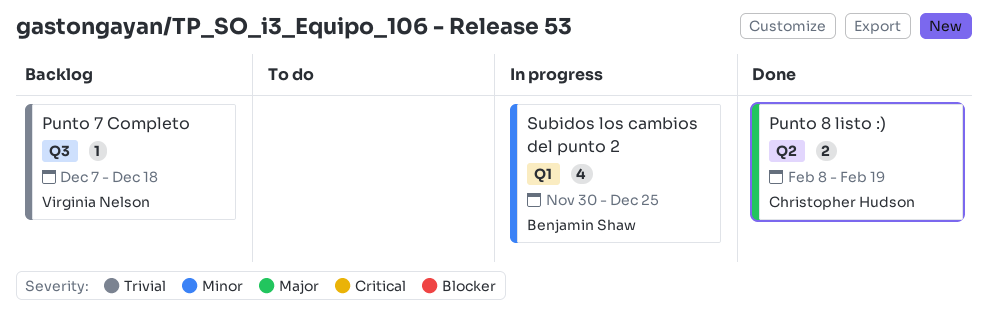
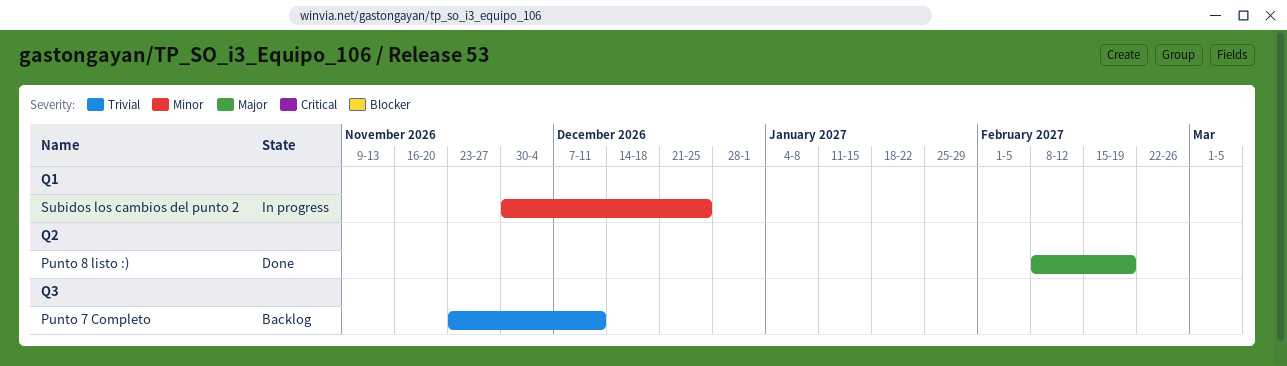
Punto 7 Completo, start: Dec 7 -> Nov 23
Punto 7 Completo, due: Dec 18 -> Dec 11

